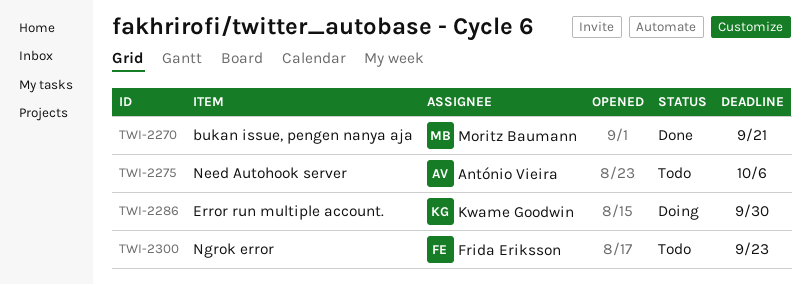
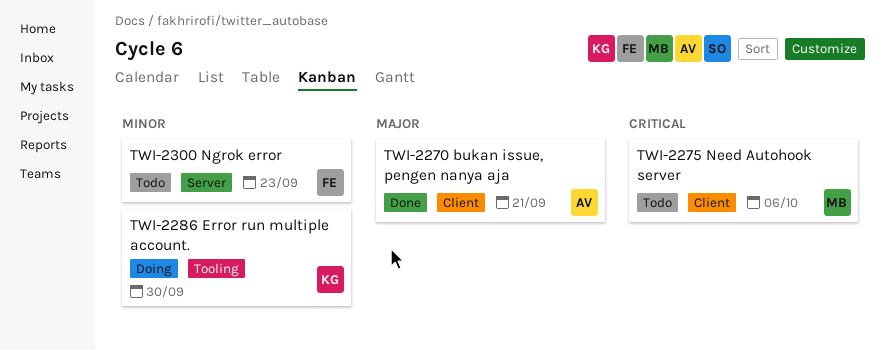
TWI-2270, owner: Moritz Baumann -> António Vieira
TWI-2275, owner: António Vieira -> Moritz Baumann

